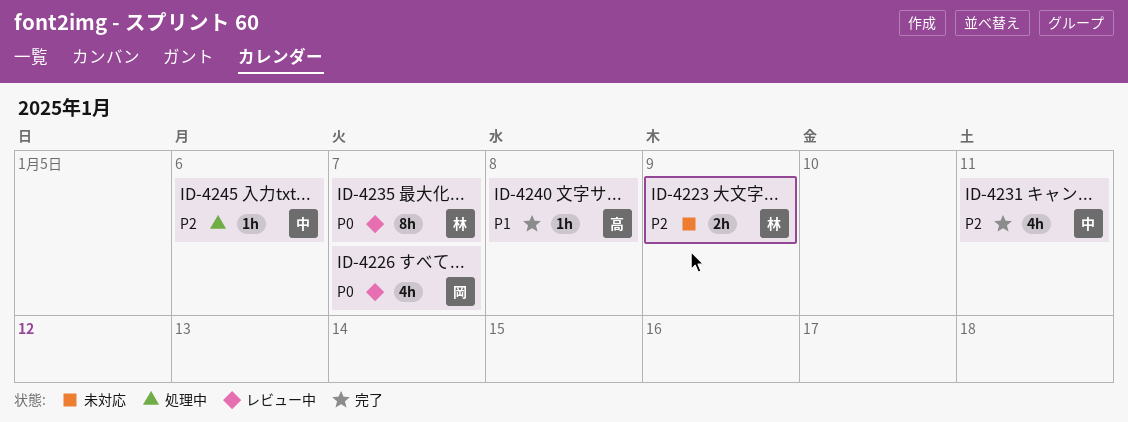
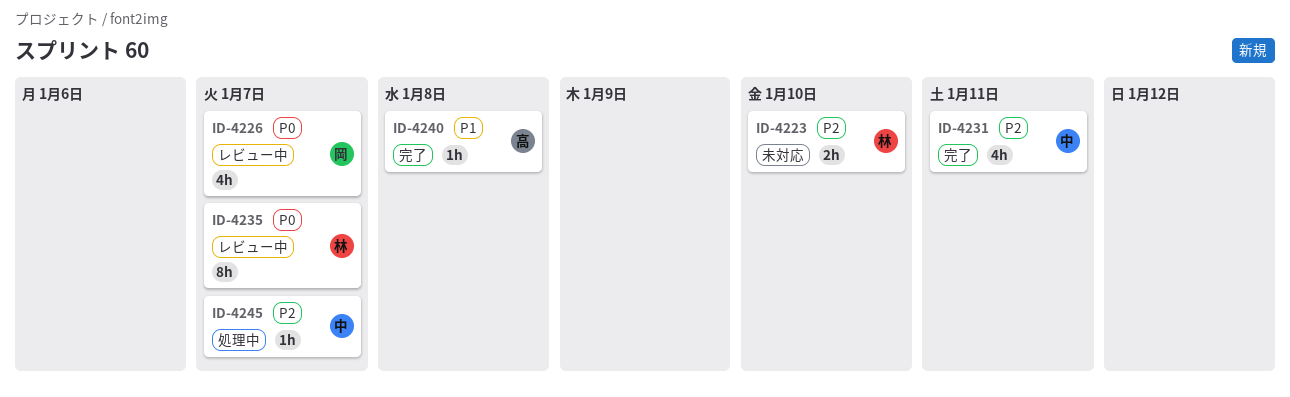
ID-4223, due: Jan 9 -> Jan 10
ID-4245, due: Jan 6 -> Jan 7

